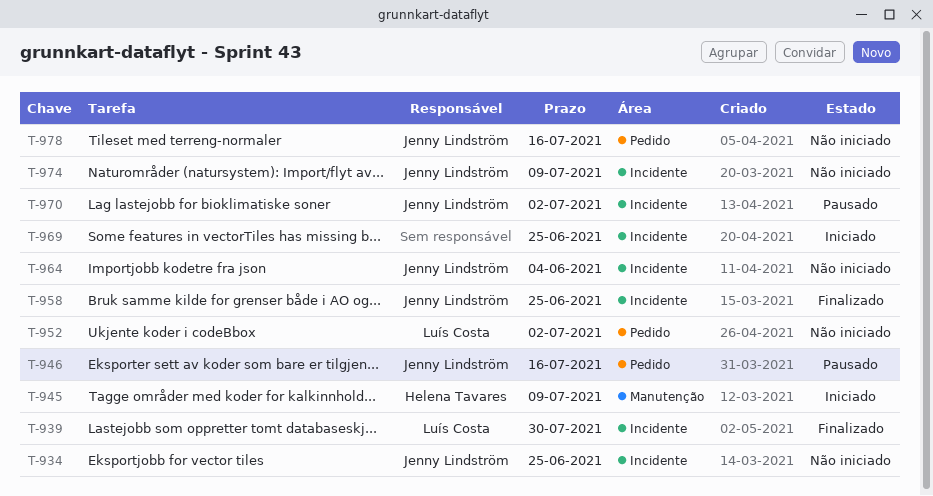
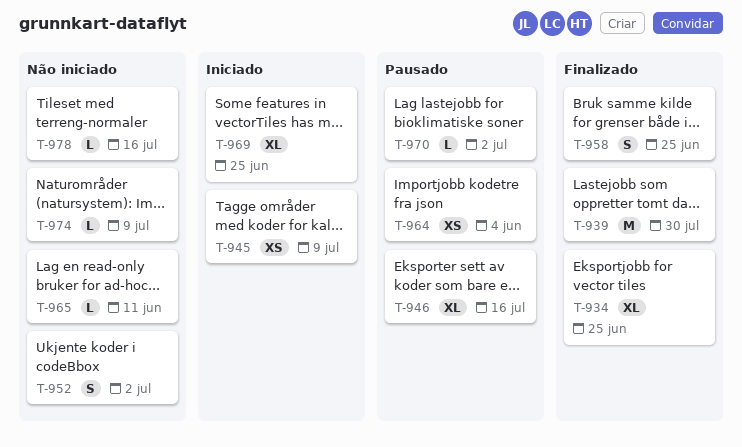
T-934, status: Não iniciado -> Finalizado
T-964, status: Não iniciado -> Pausado
T-965: none -> present

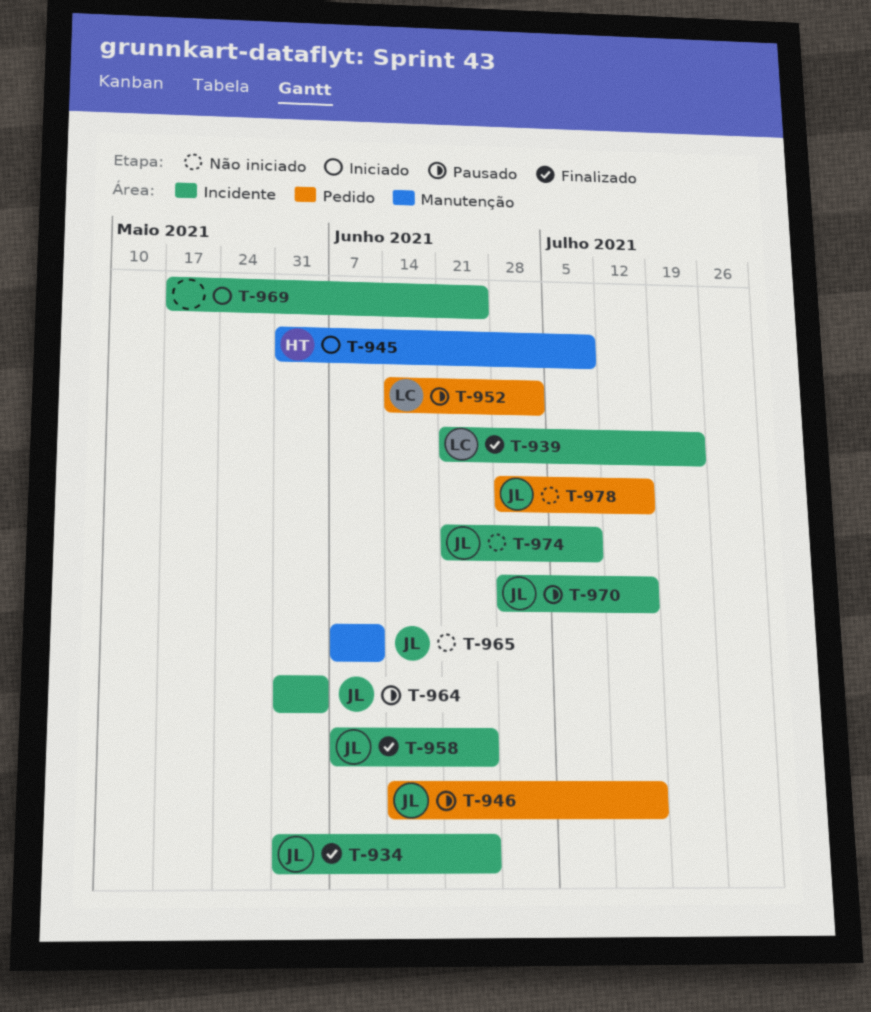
T-939, due: Jul 30 -> Jul 23
T-952, status: Não iniciado -> Pausado
T-970, due: Jul 2 -> Jul 16

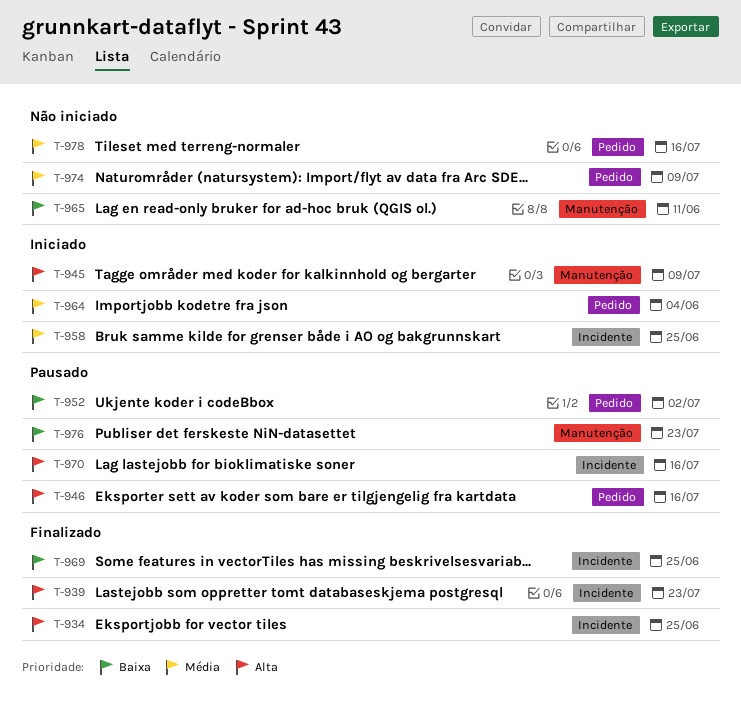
T-958, status: Finalizado -> Iniciado
T-964, status: Pausado -> Iniciado
T-964, label: Incidente -> Pedido
T-969, status: Iniciado -> Finalizado
T-974, label: Incidente -> Pedido
T-976: none -> present

